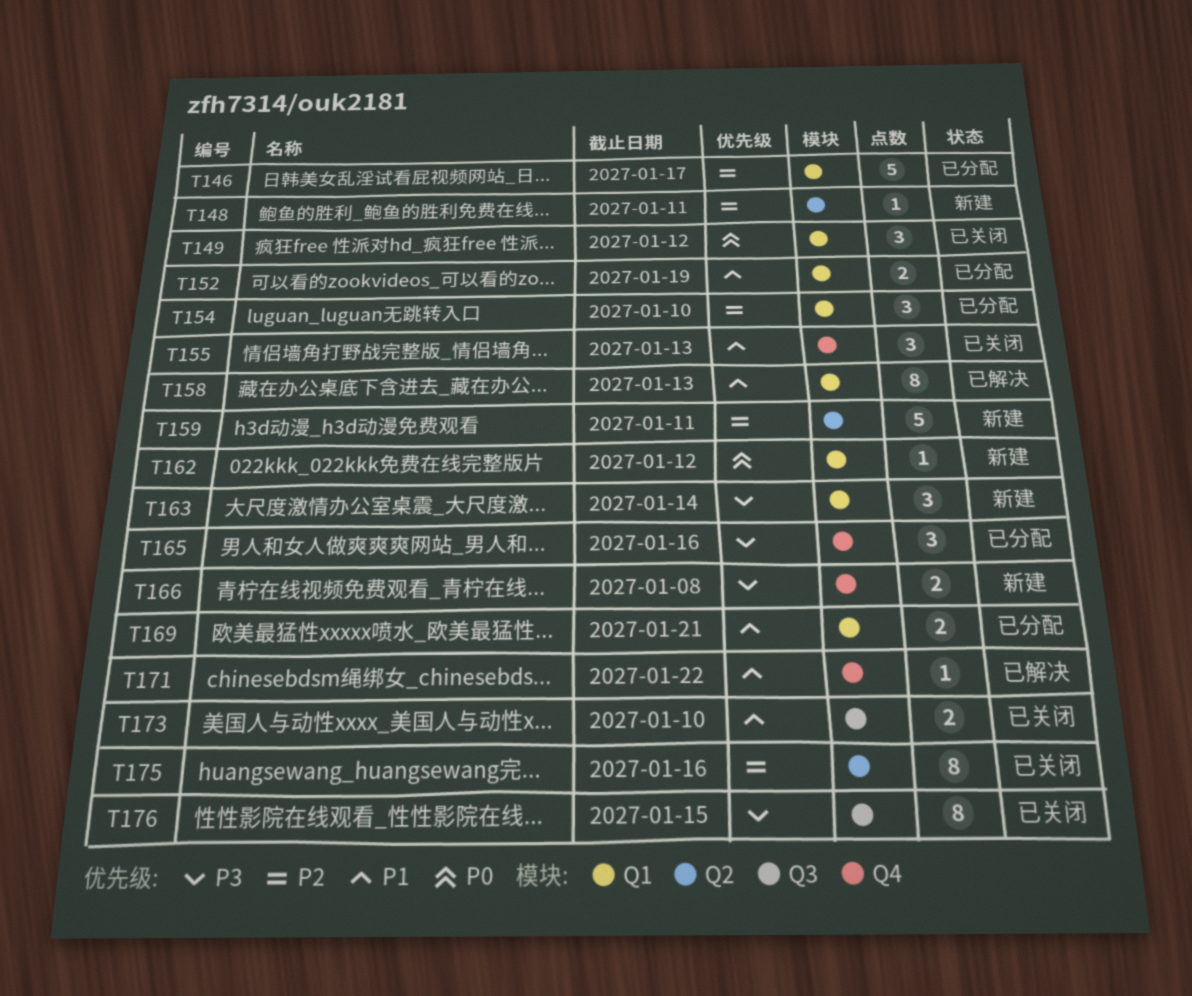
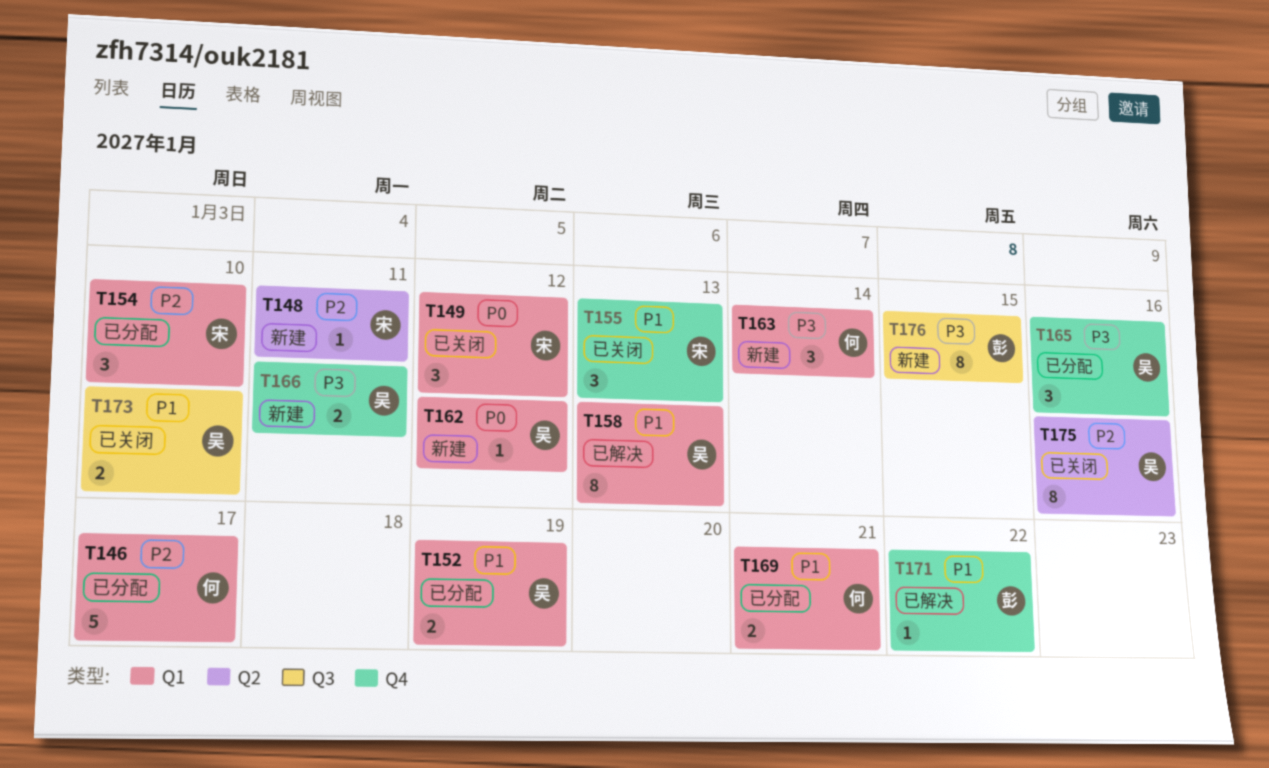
T159: present -> none
T166, due: Jan 8 -> Jan 11
T176, status: 已关闭 -> 新建

